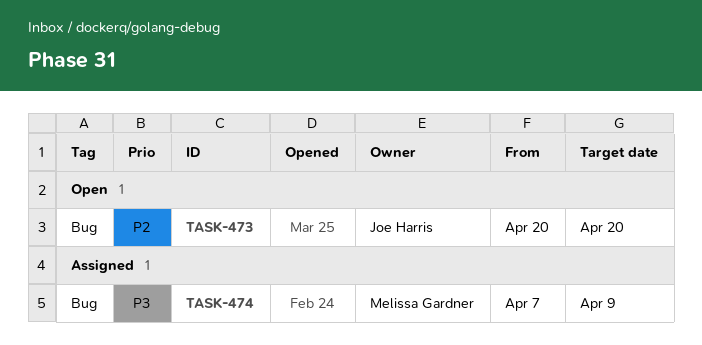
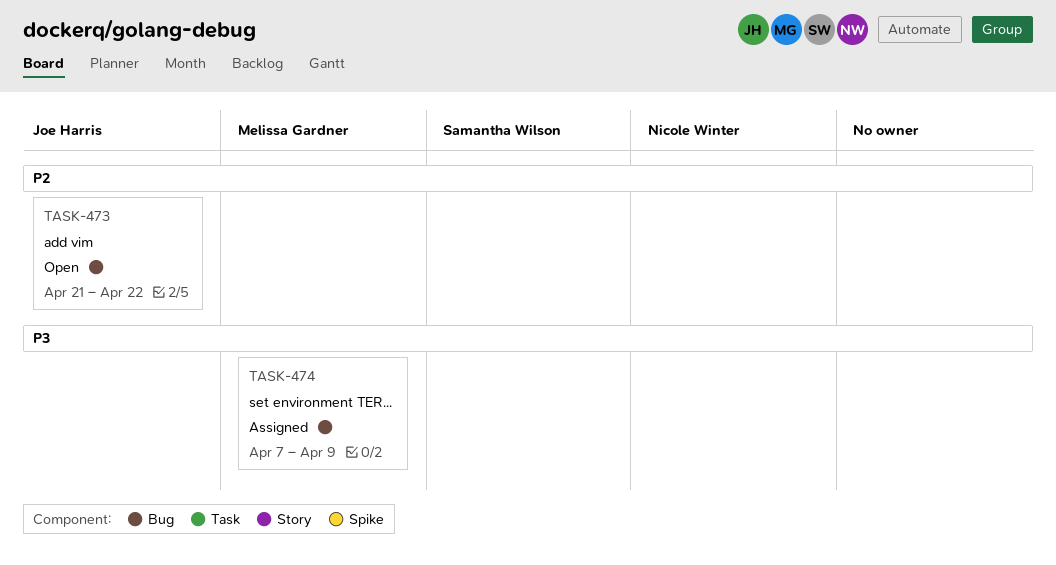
TASK-473, start: Apr 20 -> Apr 21
TASK-473, due: Apr 20 -> Apr 22

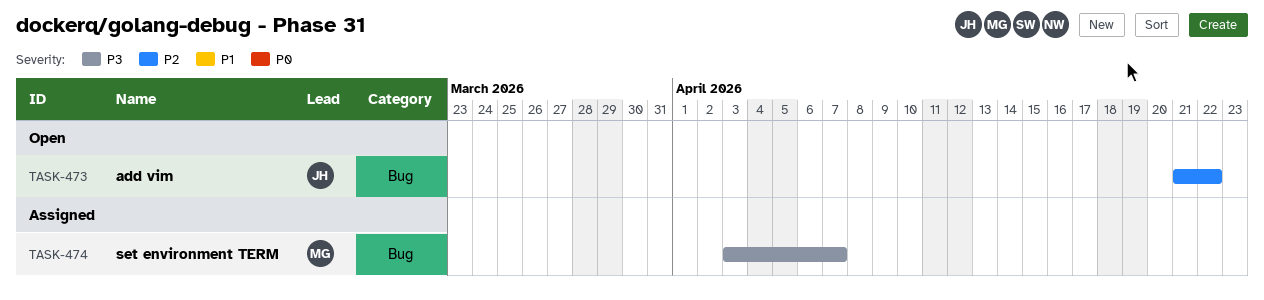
TASK-474, start: Apr 7 -> Apr 3
TASK-474, due: Apr 9 -> Apr 7

